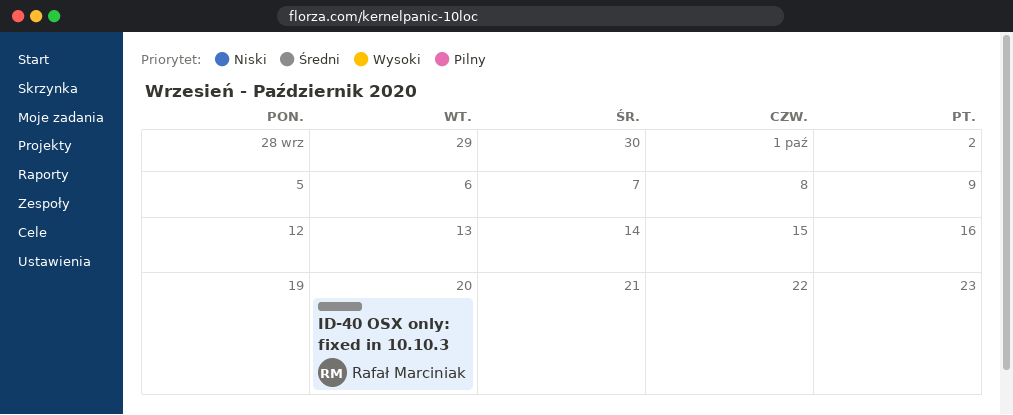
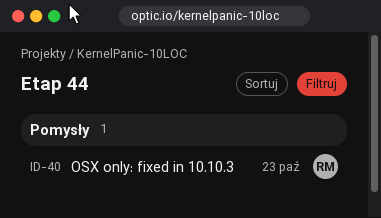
ID-40, due: Oct 20 -> Oct 23

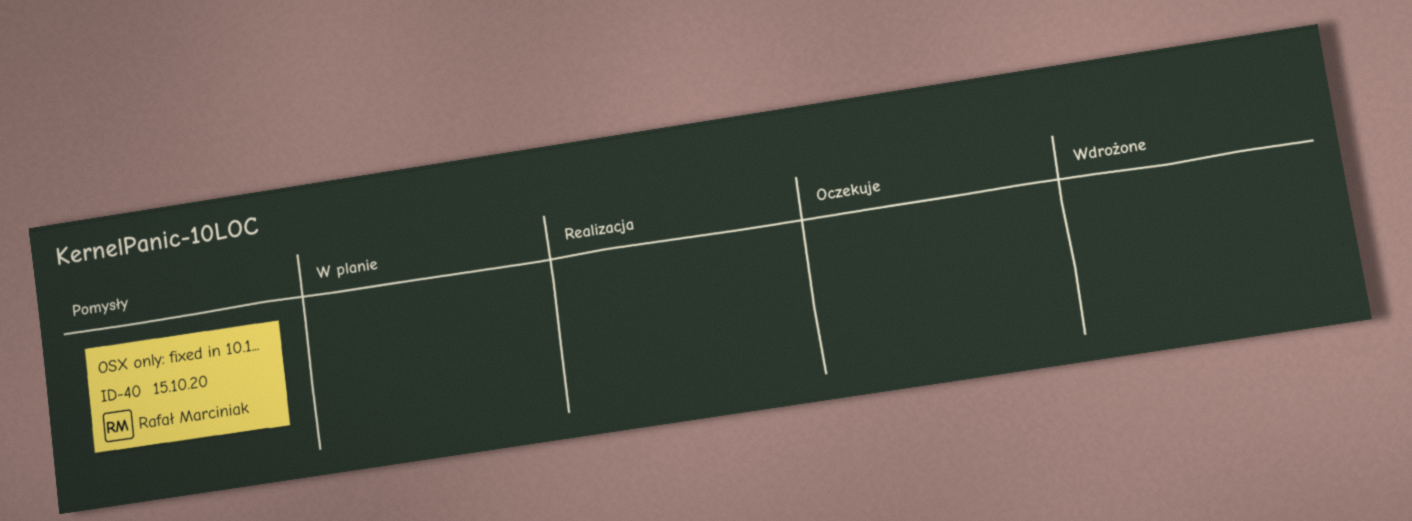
ID-40, due: Oct 23 -> Oct 15

